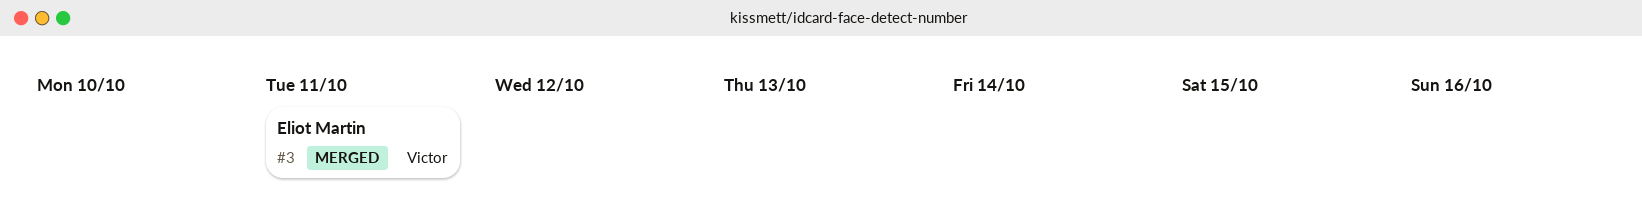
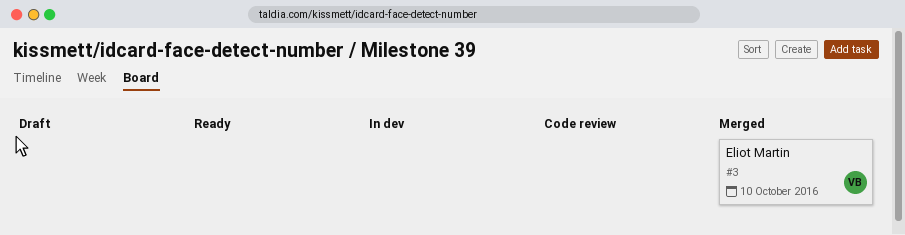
#3, due: Oct 11 -> Oct 10

